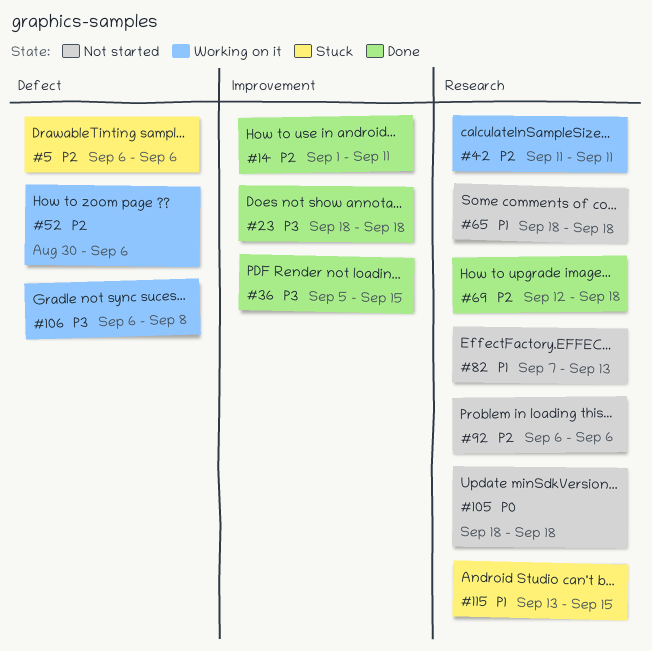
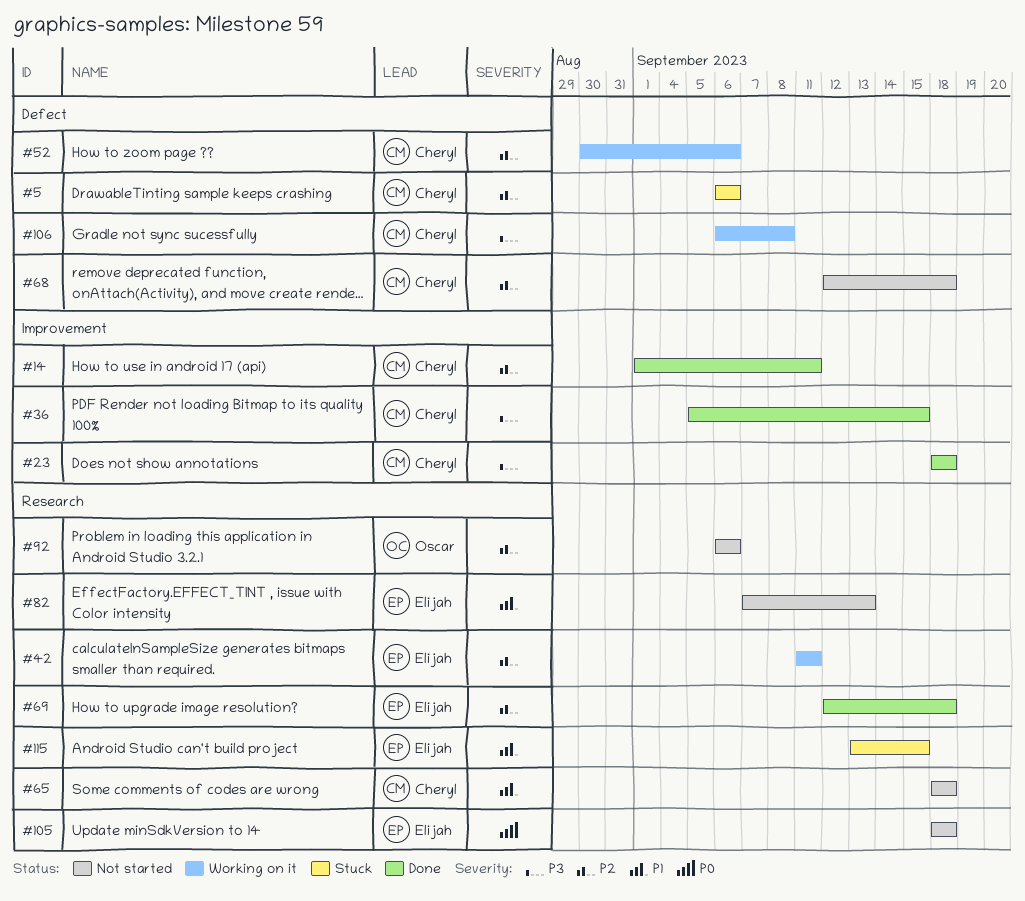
#68: none -> present

